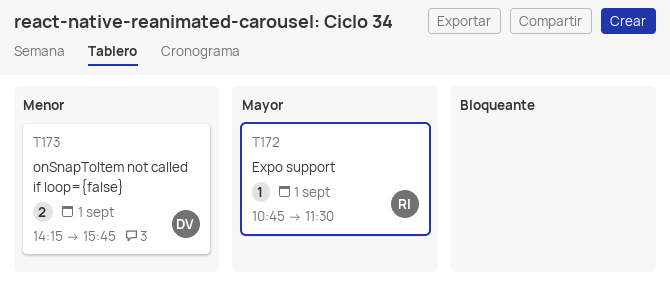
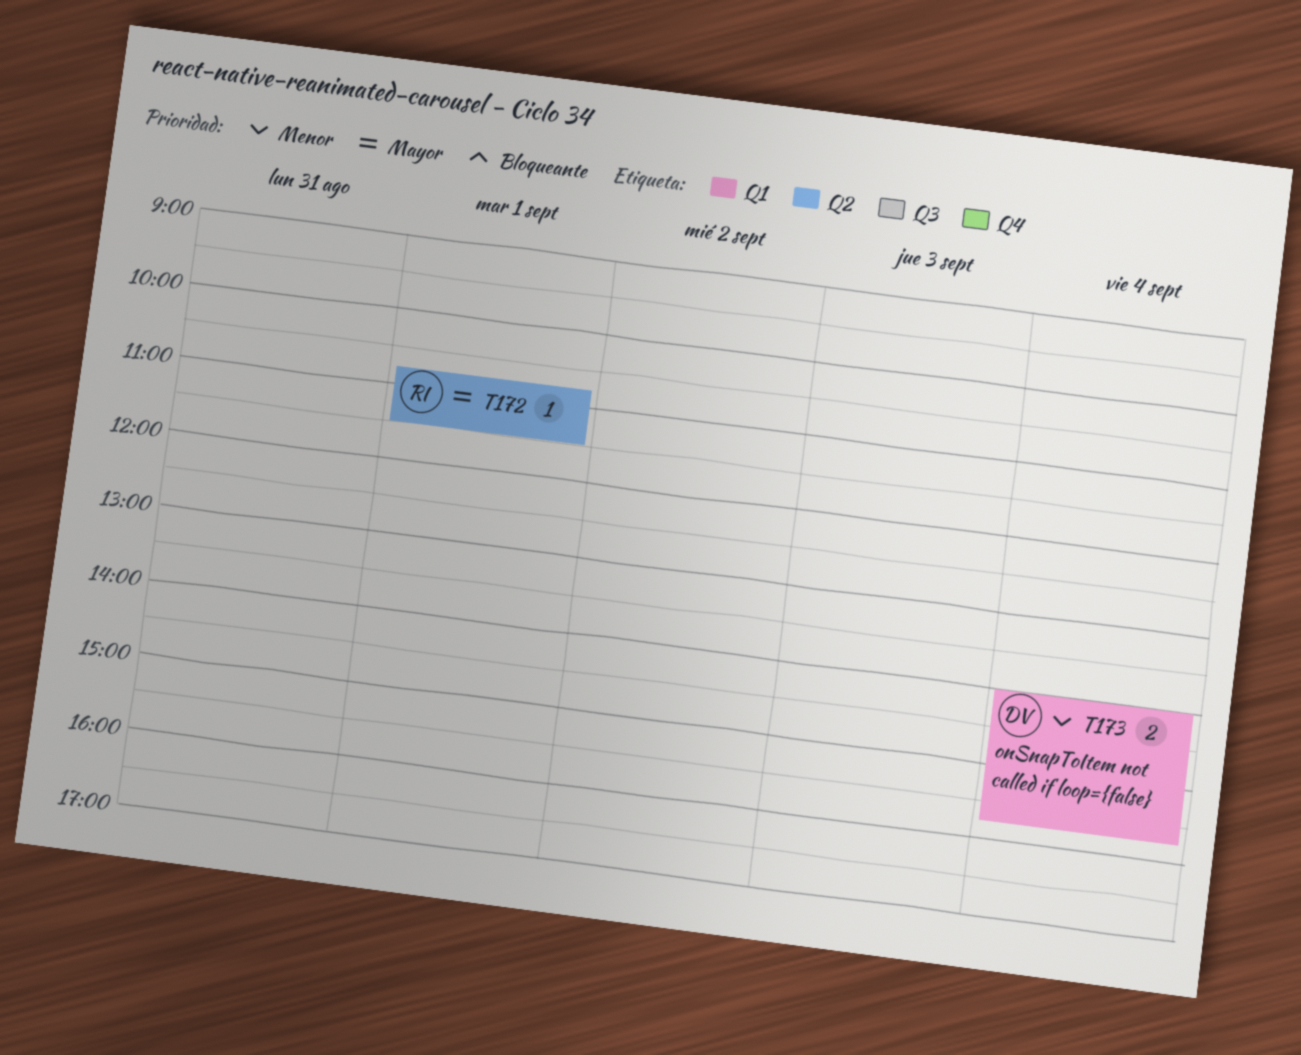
T173, day: Sep 1 -> Sep 4
T173, begins: 14:15 -> 14:00

